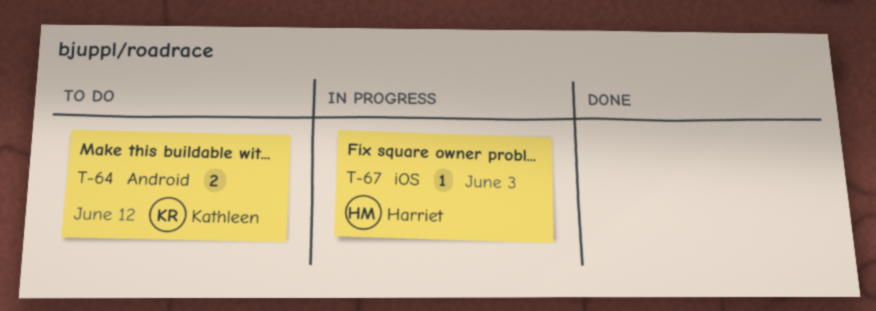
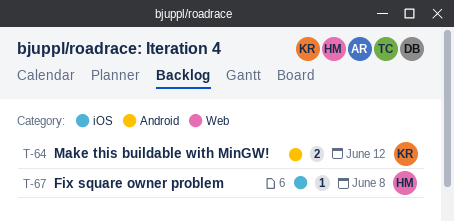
T-67, due: Jun 3 -> Jun 8

